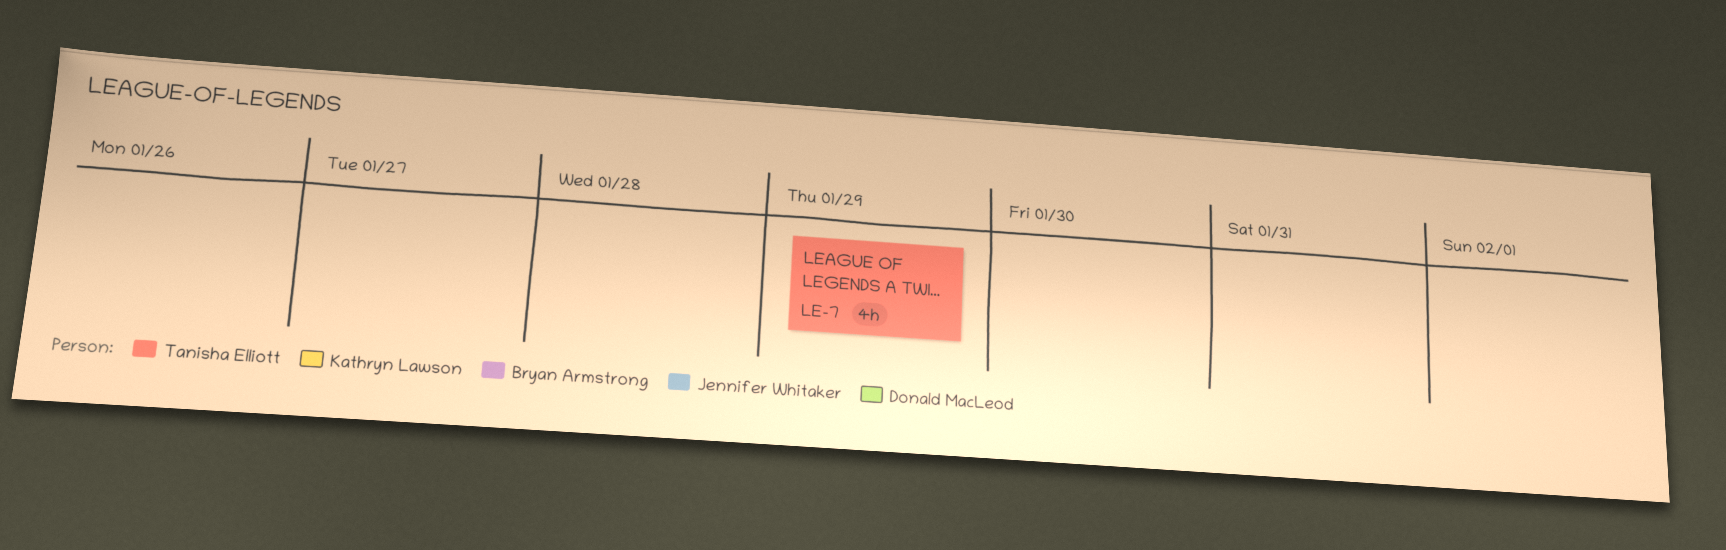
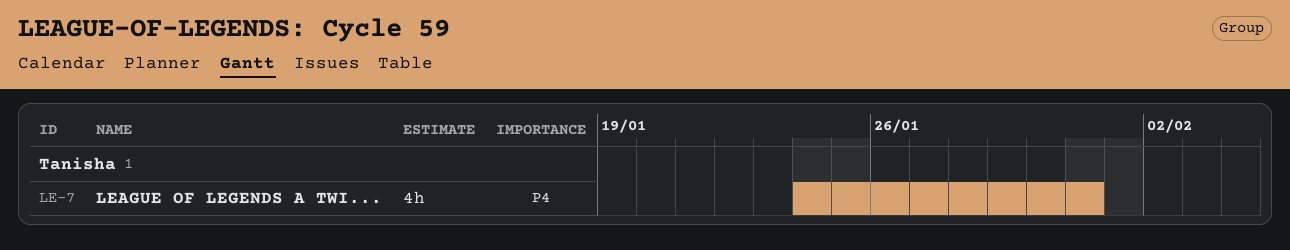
LE-7, due: Jan 29 -> Jan 31

